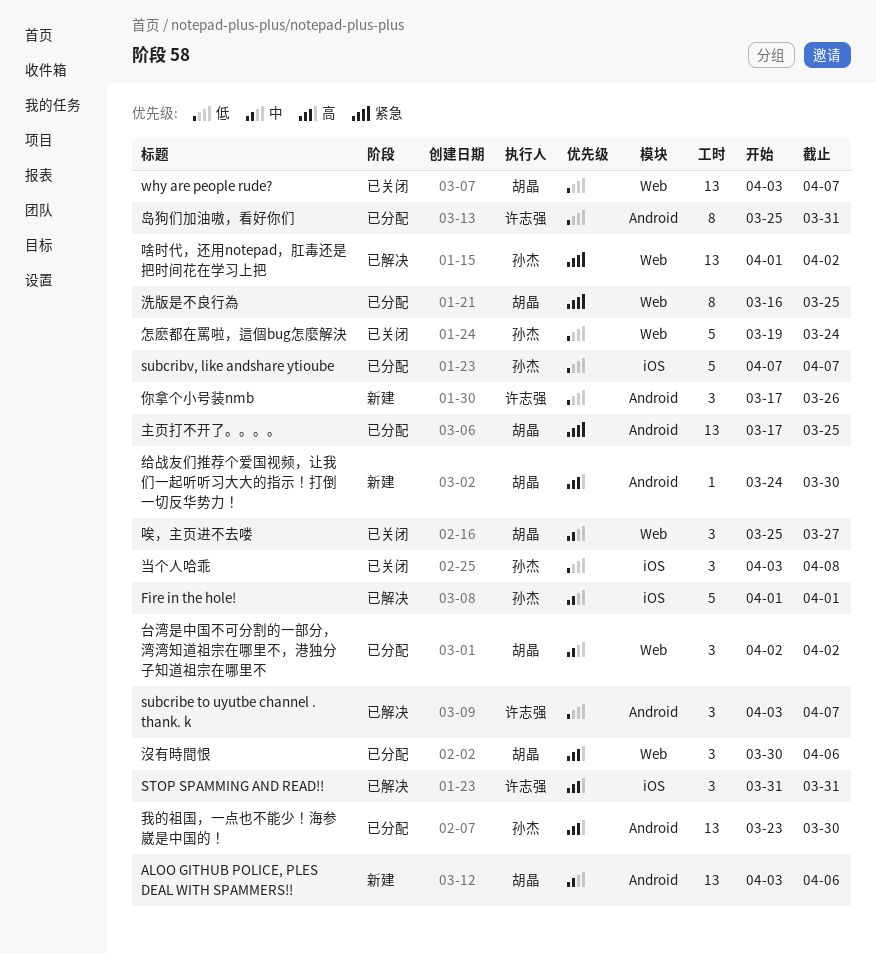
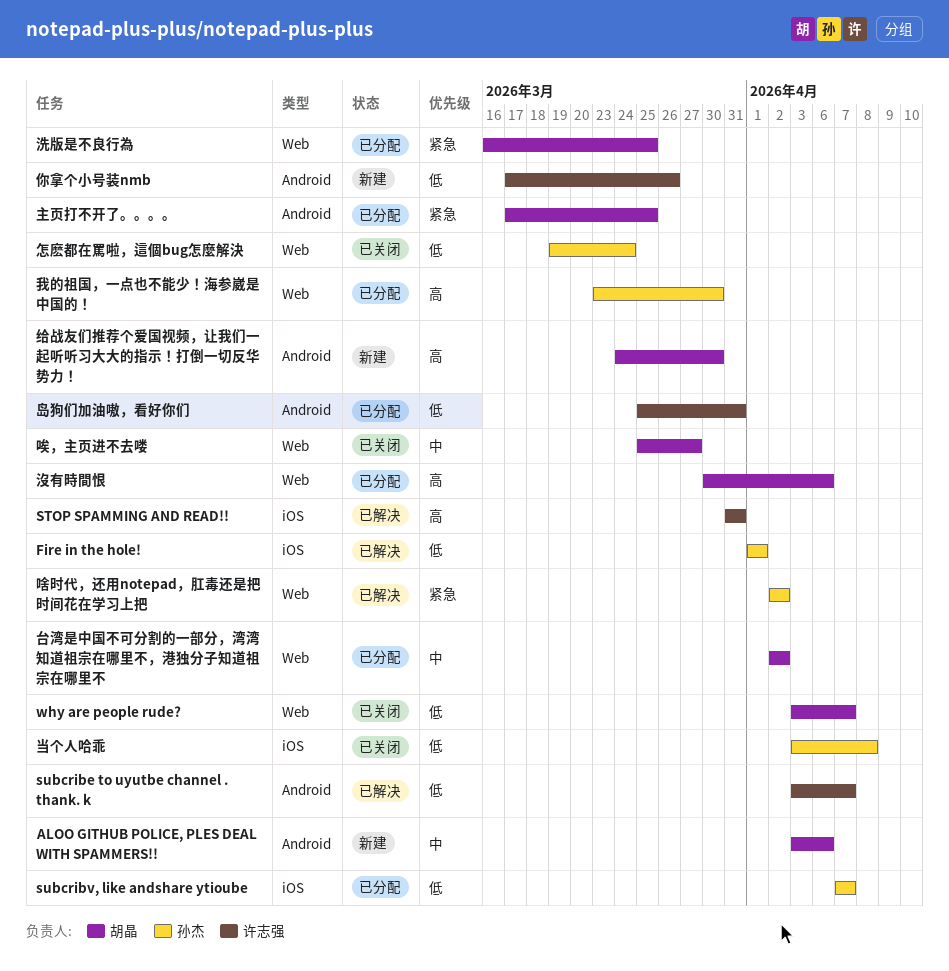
Fire in the hole!, priority: 中 -> 低
啥时代，还用notepad，肛毒还是把时间花在学习上把, start: Apr 1 -> Apr 2
我的祖国，一点也不能少！海参崴是中国的！, label: Android -> Web

